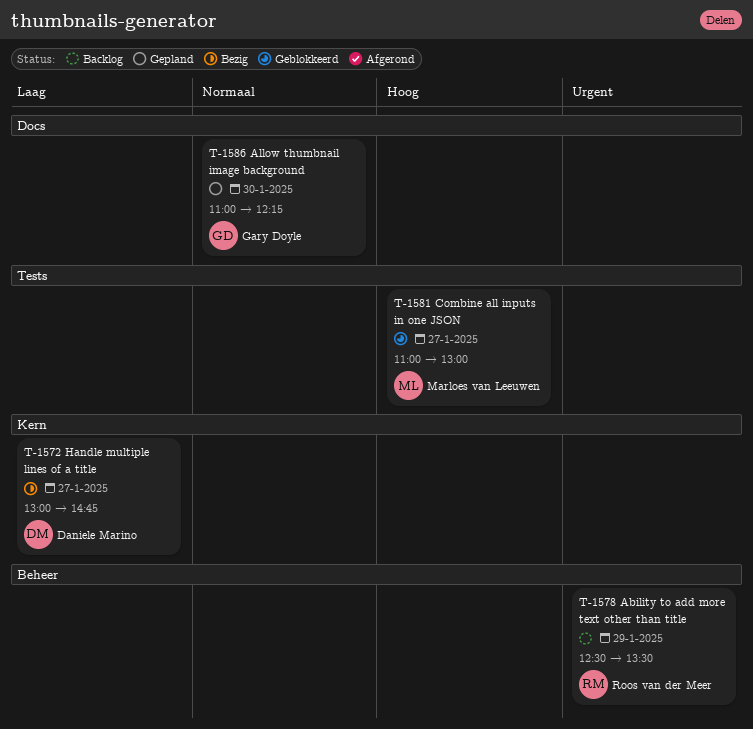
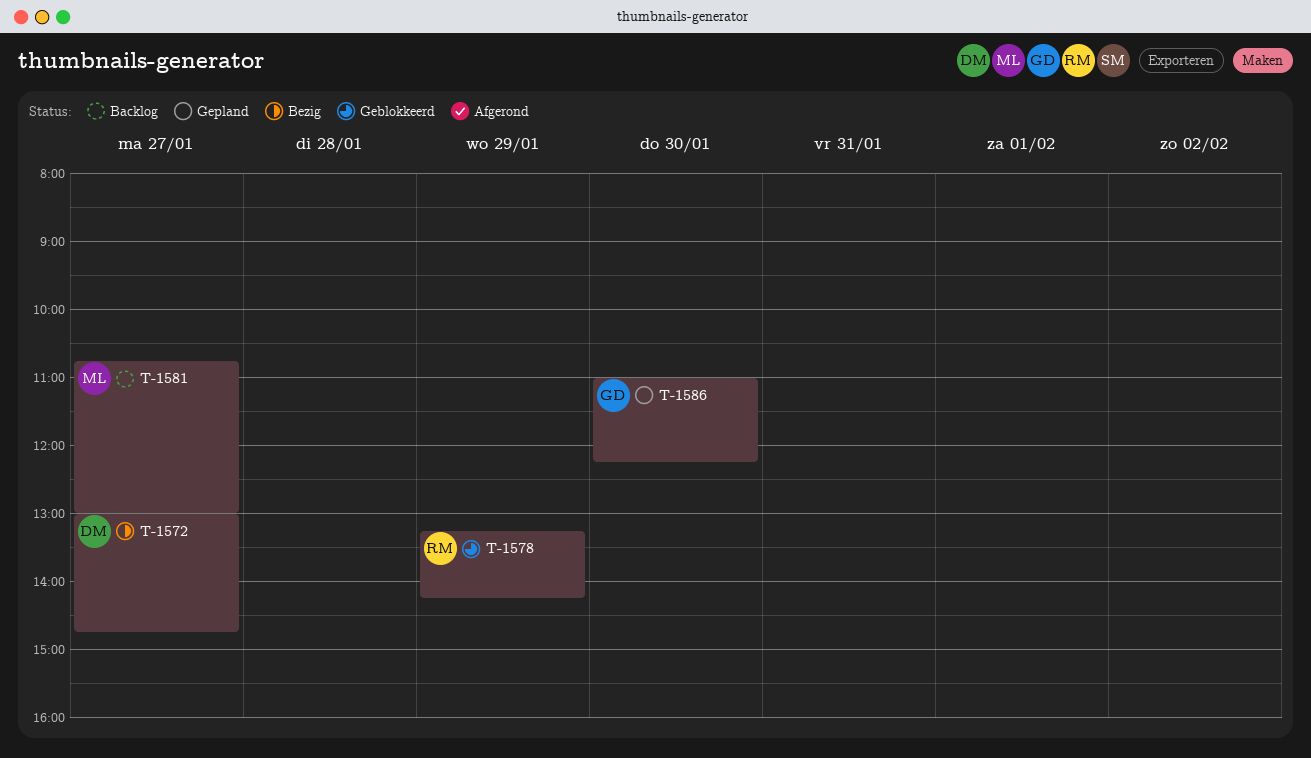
T-1578, status: Backlog -> Geblokkeerd
T-1578, begins: 12:30 -> 13:15
T-1578, ends: 13:30 -> 14:15
T-1581, status: Geblokkeerd -> Backlog
T-1581, begins: 11:00 -> 10:45

